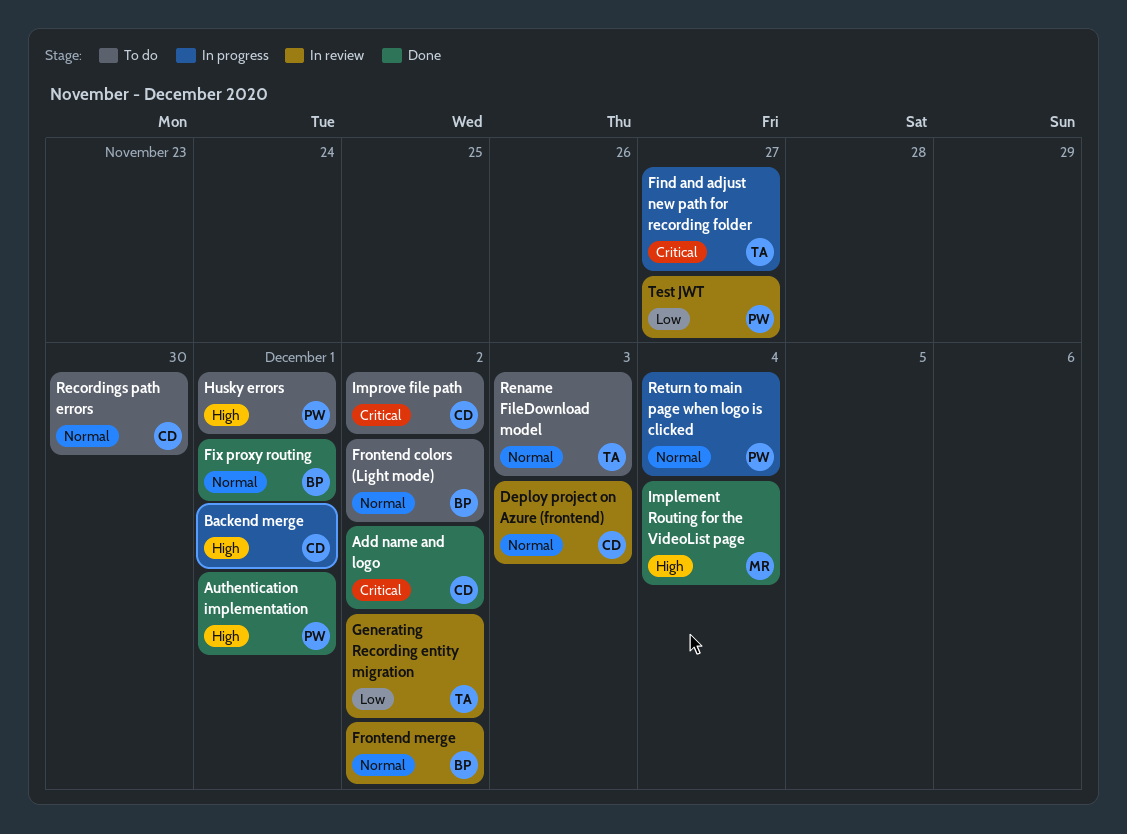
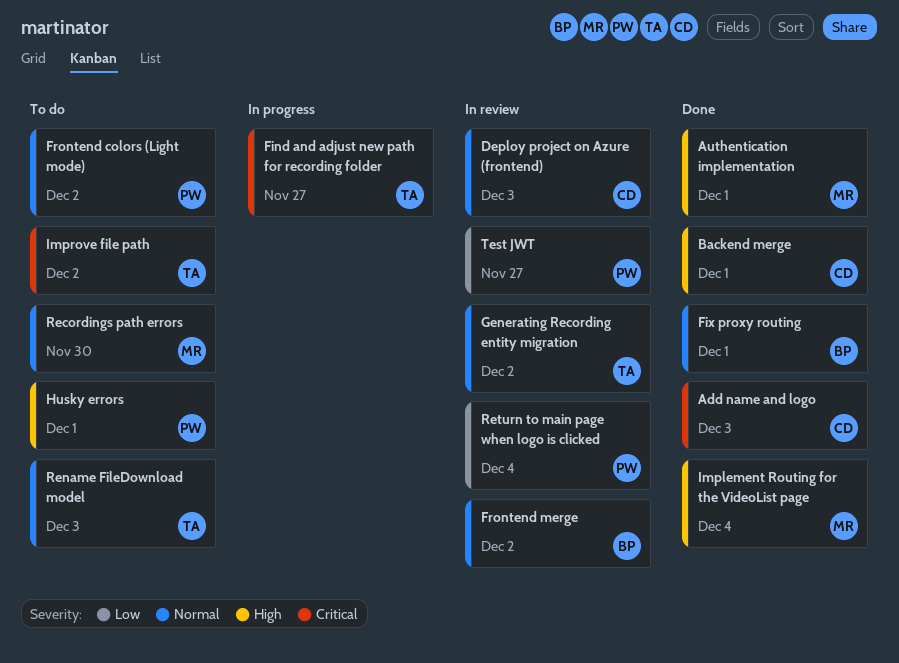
Add name and logo, due: Dec 2 -> Dec 3
Authentication implementation, owner: PW -> MR
Backend merge, status: In progress -> Done
Frontend colors (Light mode), owner: BP -> PW
Generating Recording entity migration, priority: Low -> Normal
Improve file path, owner: CD -> TA
Recordings path errors, owner: CD -> MR
Return to main page when logo is clicked, status: In progress -> In review
Return to main page when logo is clicked, priority: Normal -> Low

